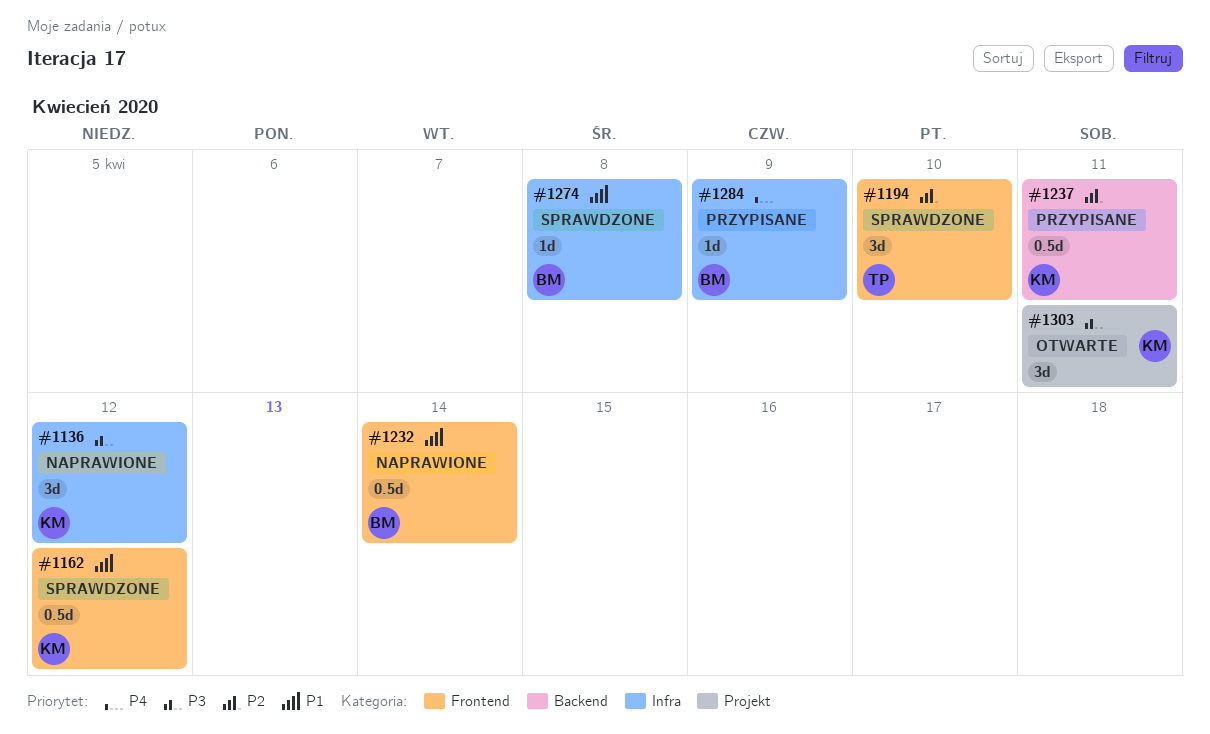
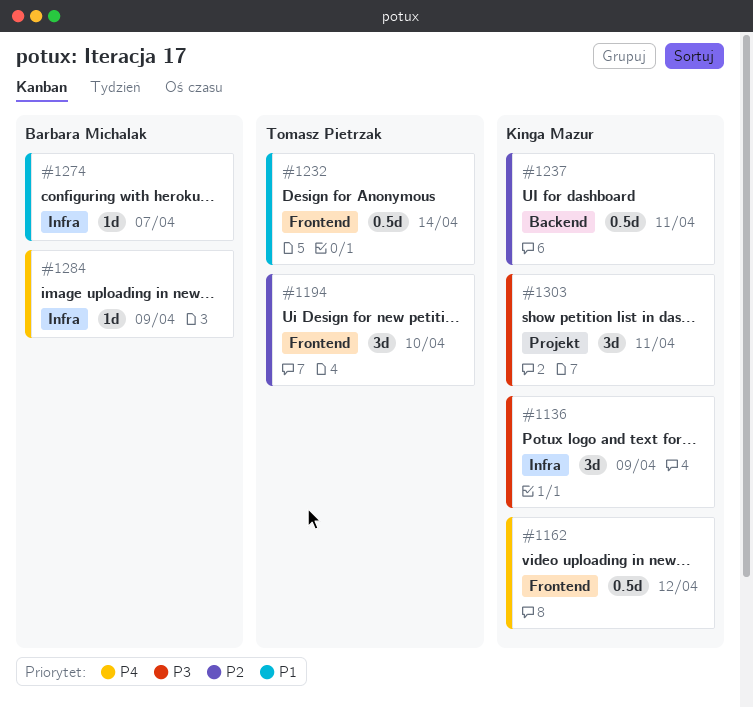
#1136, due: Apr 12 -> Apr 9
#1162, priority: P1 -> P4
#1232, owner: Barbara Michalak -> Tomasz Pietrzak
#1274, due: Apr 8 -> Apr 7

